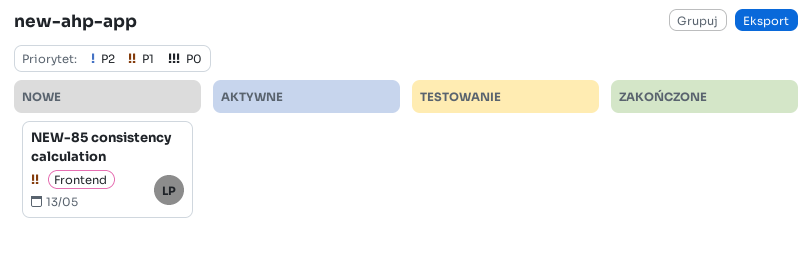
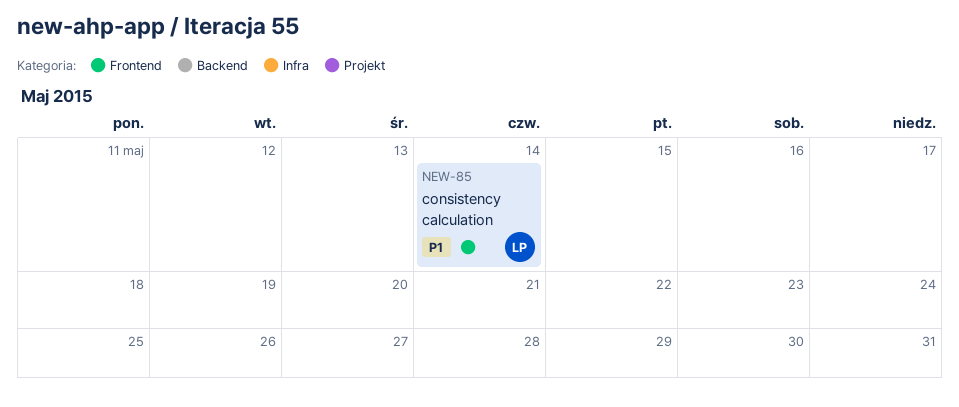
NEW-85, due: May 13 -> May 14

